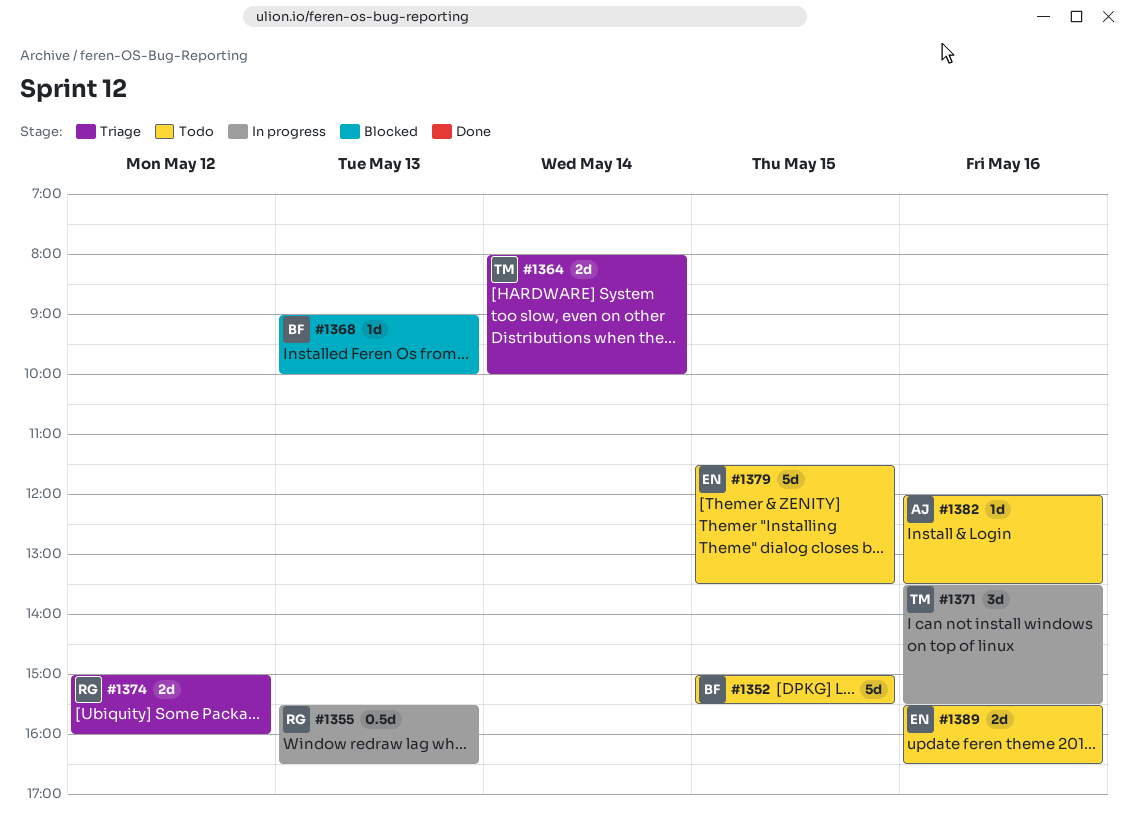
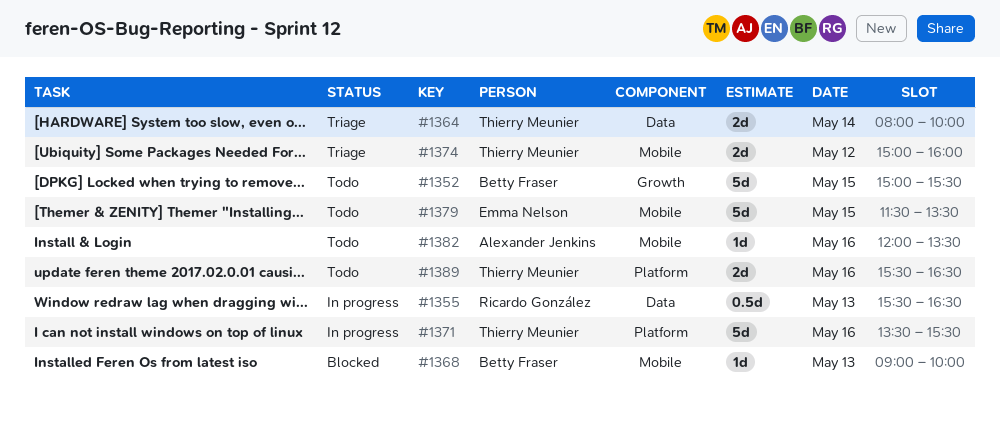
#1371, estimate: 3d -> 5d
#1374, owner: Ricardo González -> Thierry Meunier
#1389, owner: Emma Nelson -> Thierry Meunier

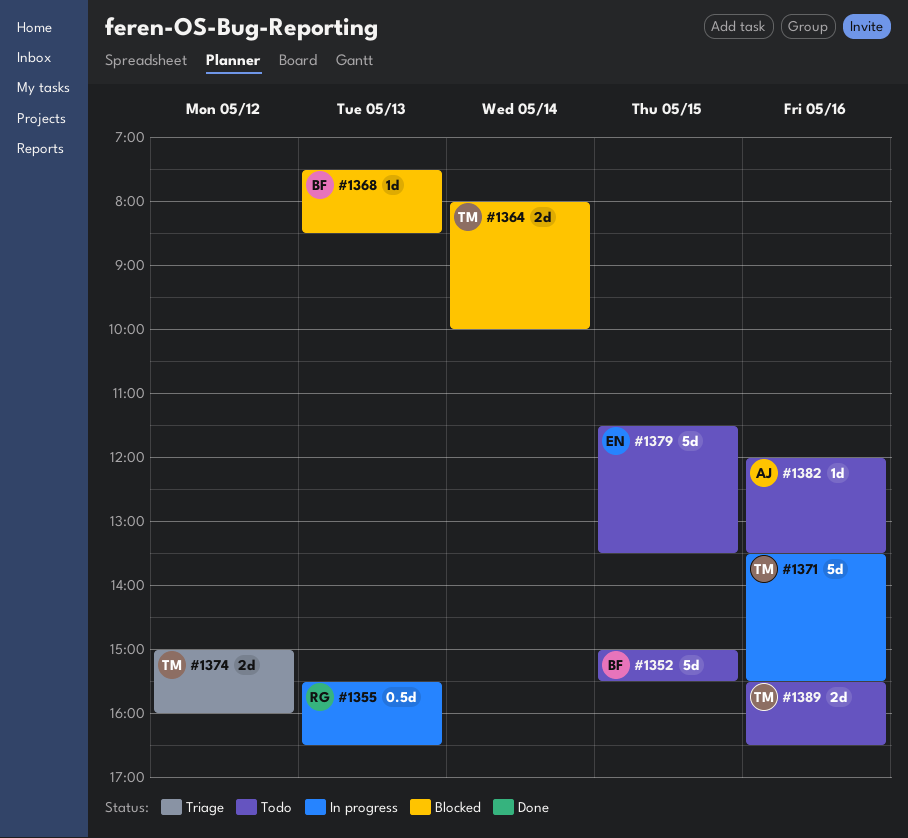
#1364, status: Triage -> Blocked
#1368, begins: 09:00 -> 07:30
#1368, ends: 10:00 -> 08:30

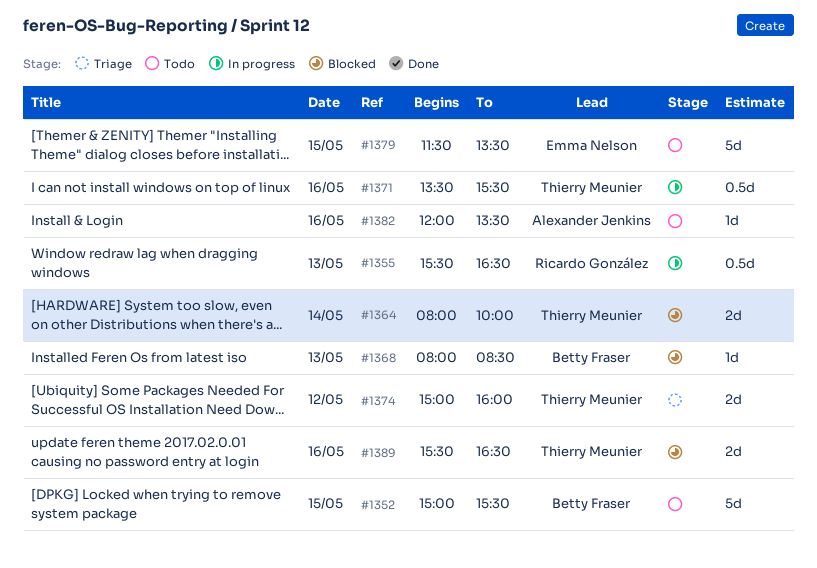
#1368, begins: 07:30 -> 08:00
#1371, estimate: 5d -> 0.5d
#1389, status: Todo -> Blocked

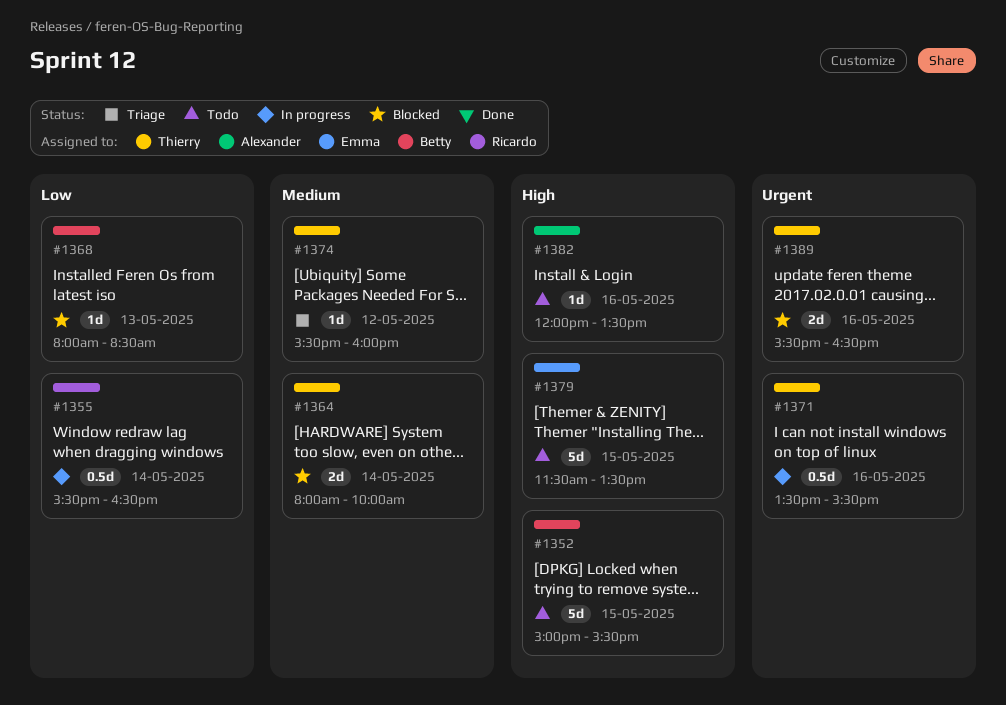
#1355, day: May 13 -> May 14
#1374, estimate: 2d -> 1d
#1374, begins: 15:00 -> 15:30

